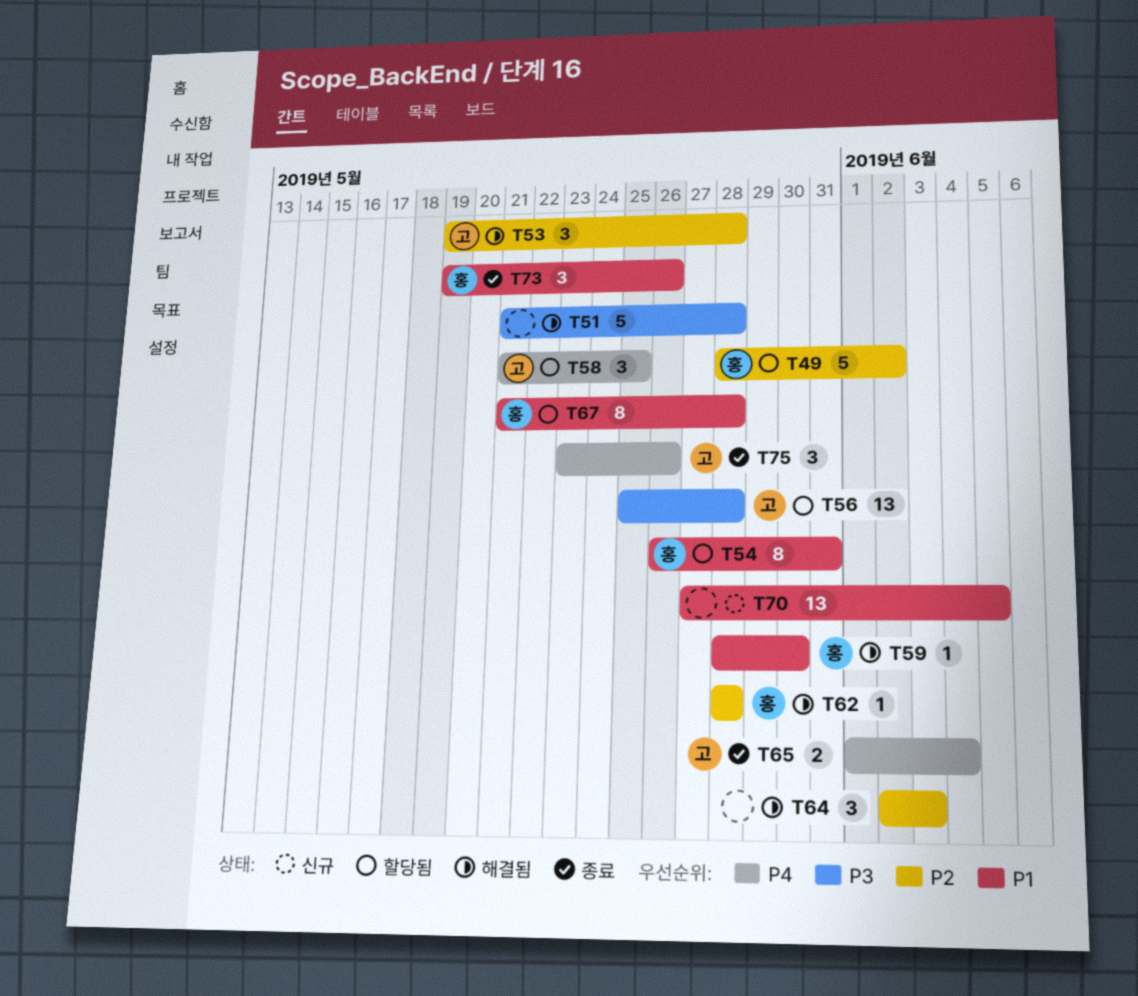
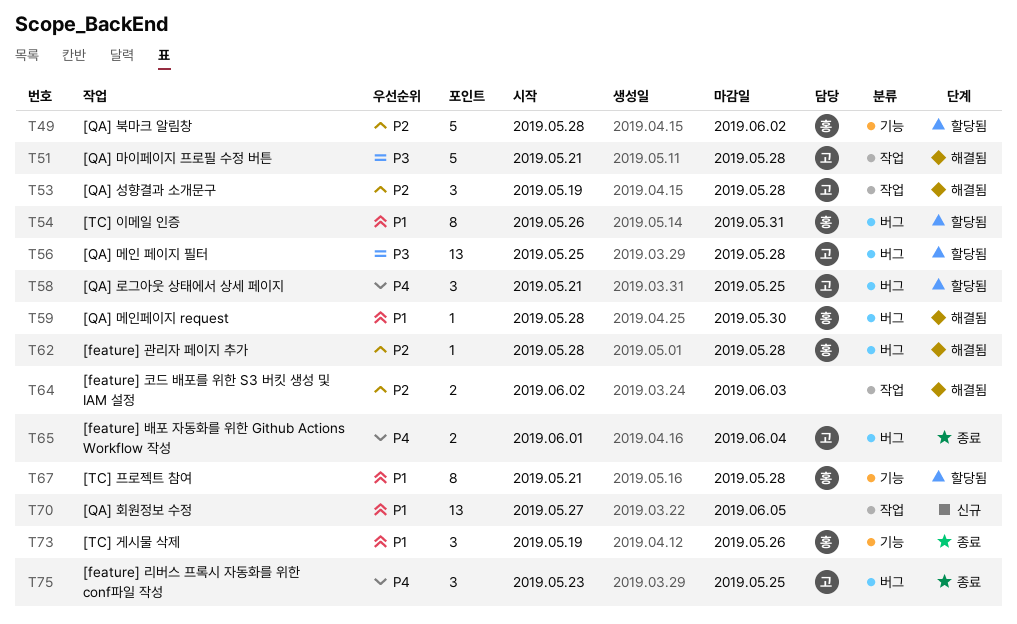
T51, owner: none -> 고
T64, estimate: 3 -> 2
T75, due: May 26 -> May 25

